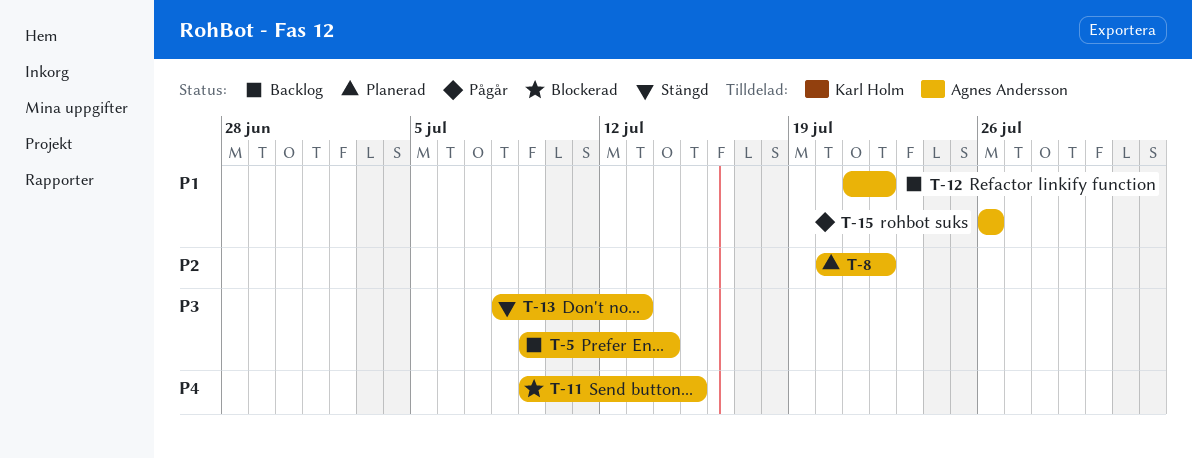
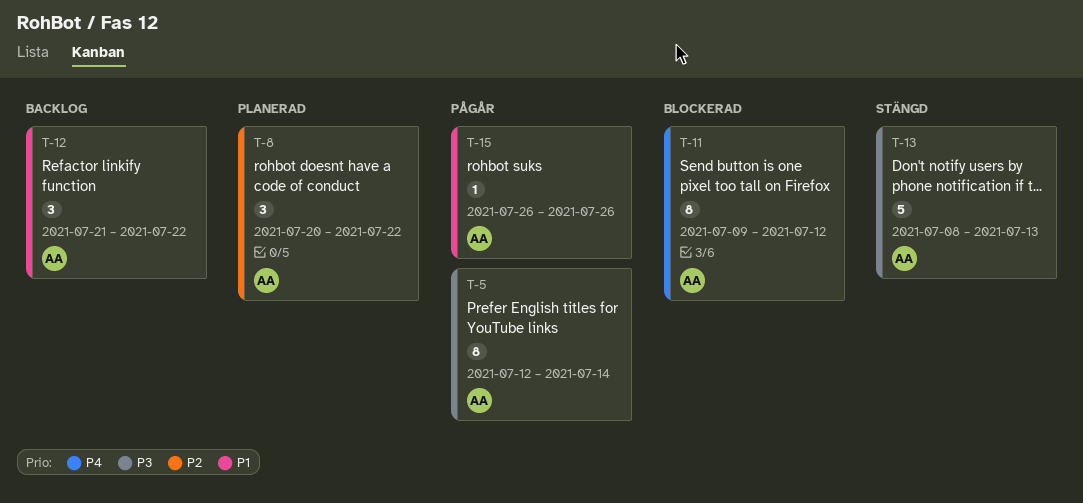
T-5, status: Backlog -> Pågår
T-5, start: Jul 9 -> Jul 12
T-11, due: Jul 15 -> Jul 12

